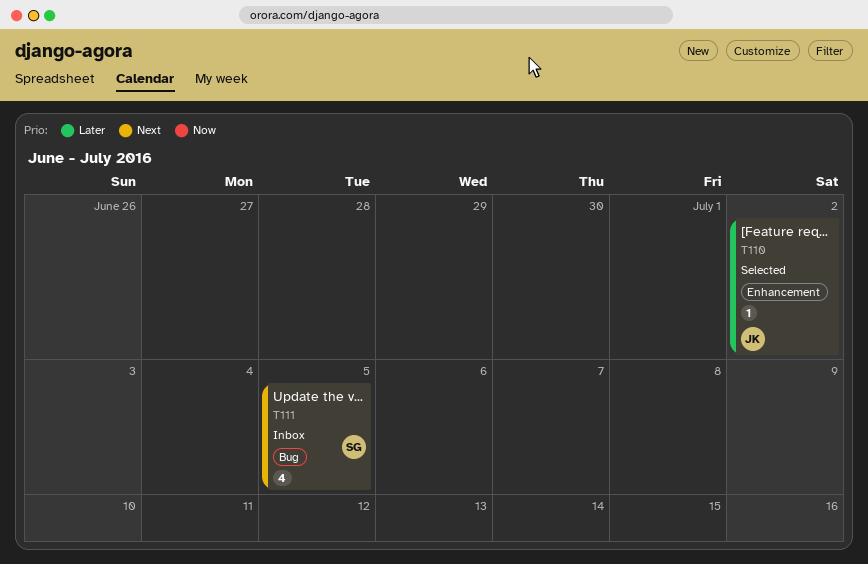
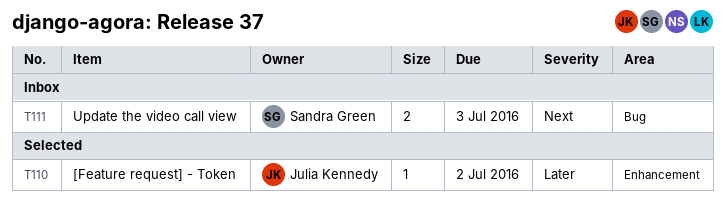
T111, estimate: 4 -> 2
T111, due: Jul 5 -> Jul 3

